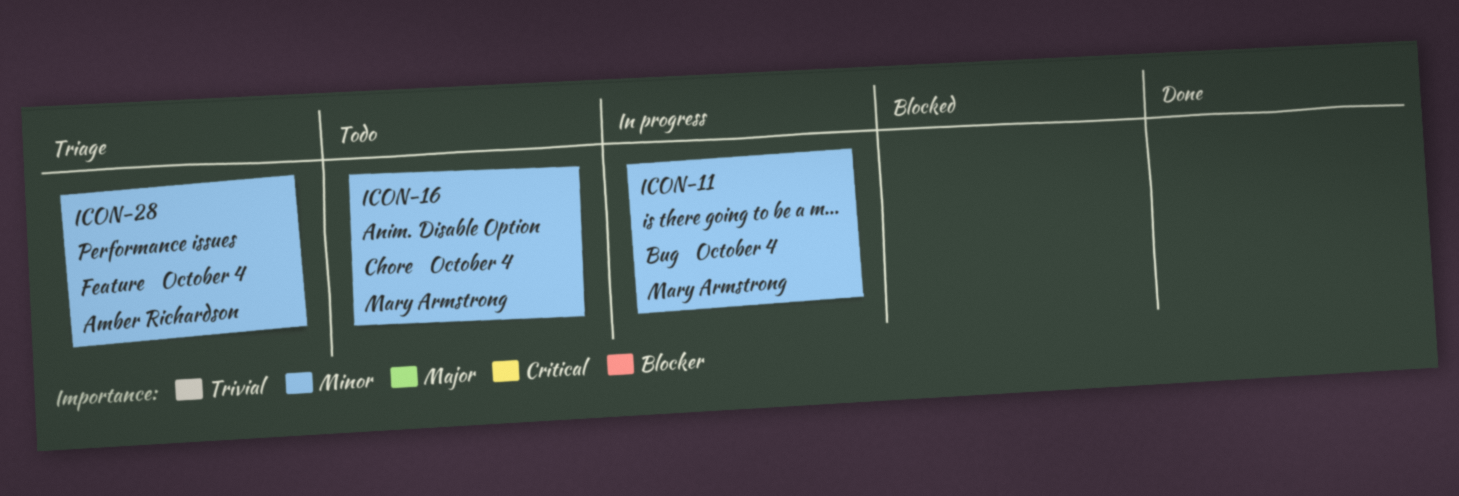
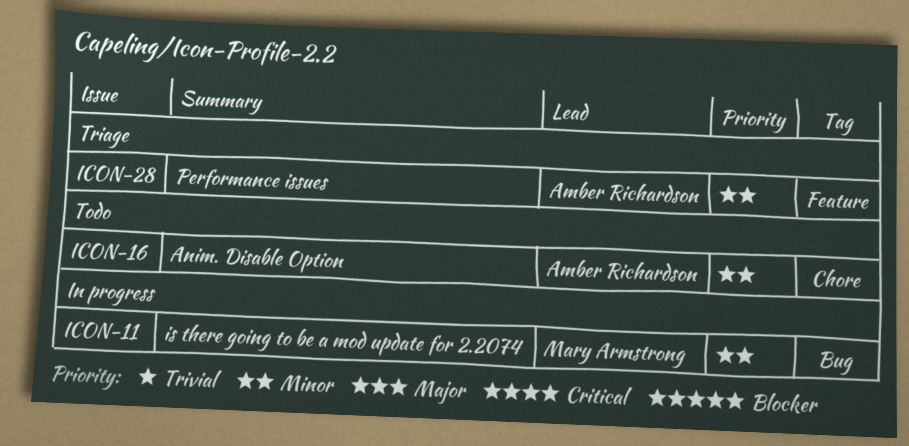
ICON-16, owner: Mary Armstrong -> Amber Richardson

